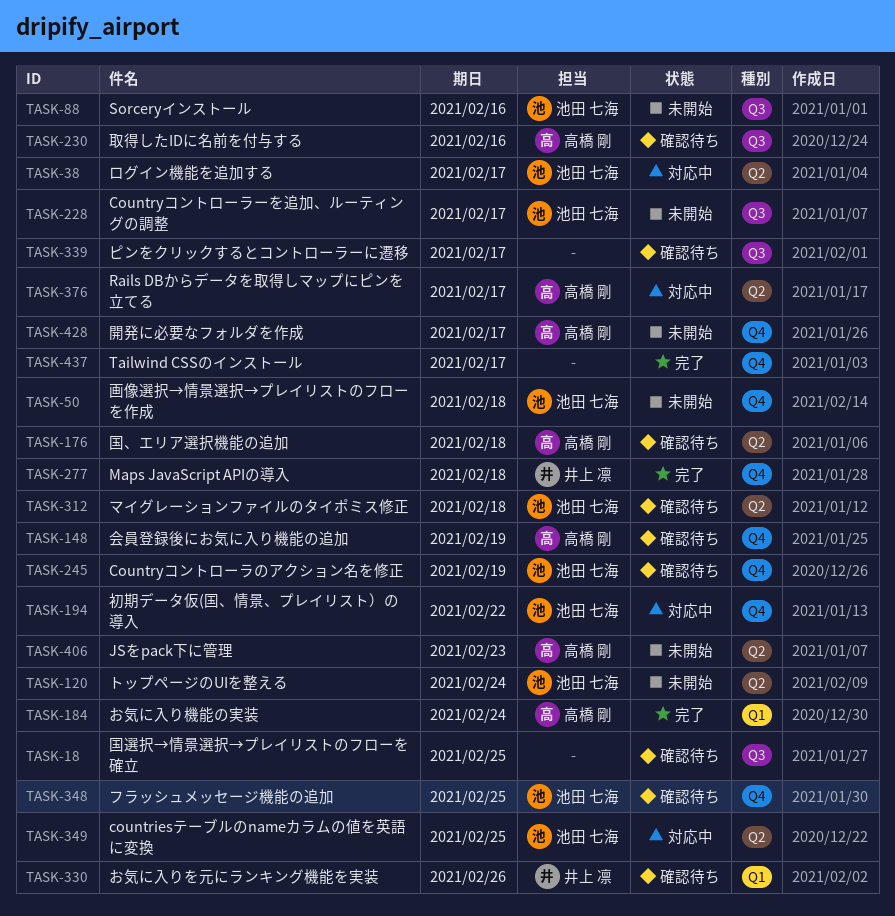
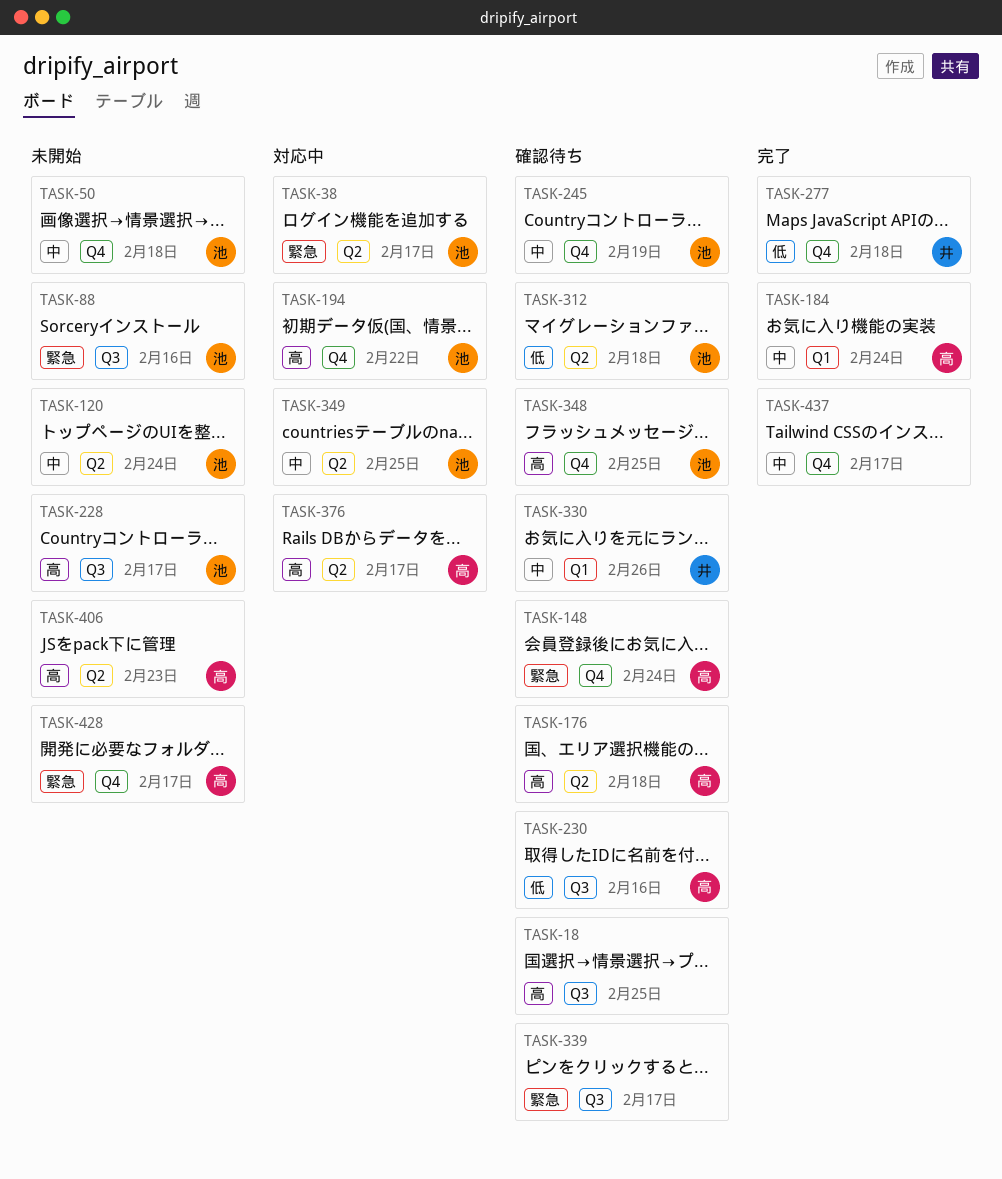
TASK-148, due: Feb 19 -> Feb 24

